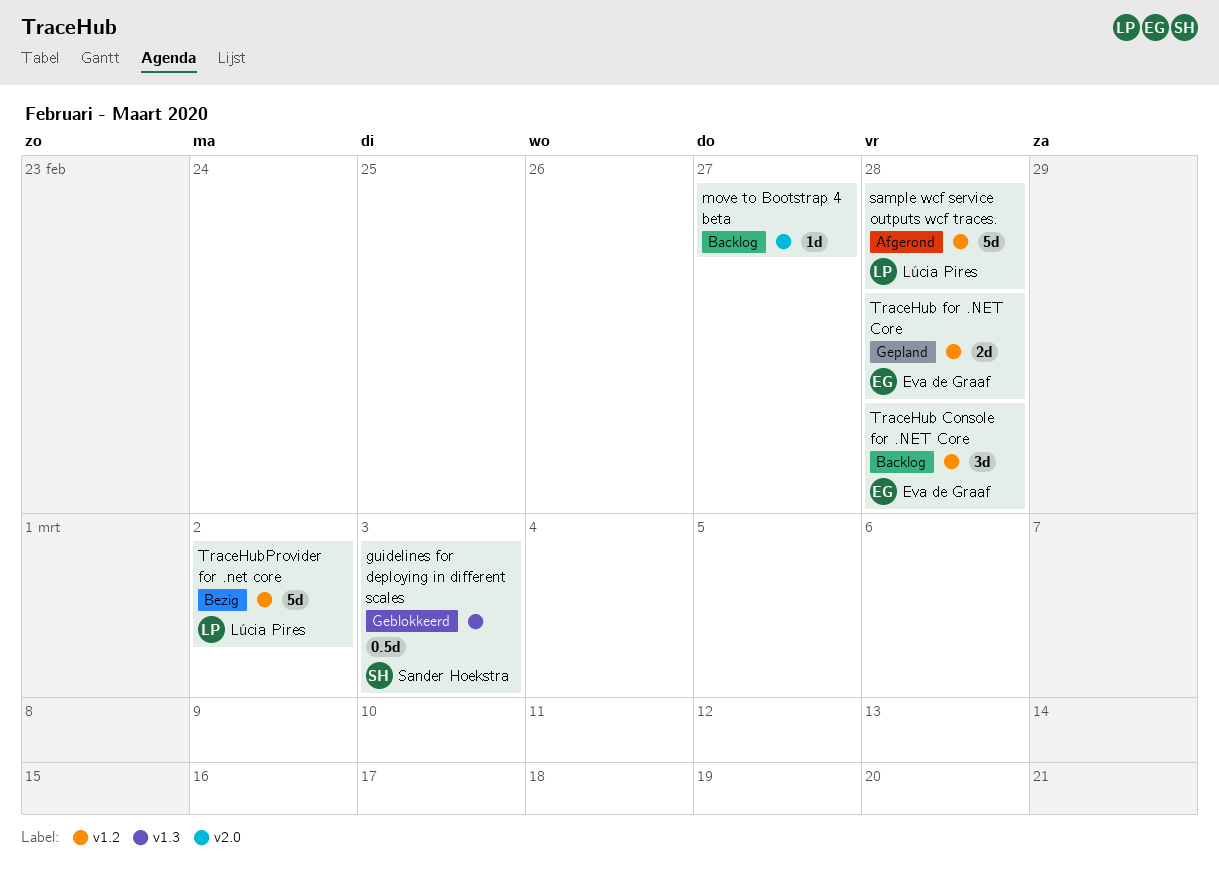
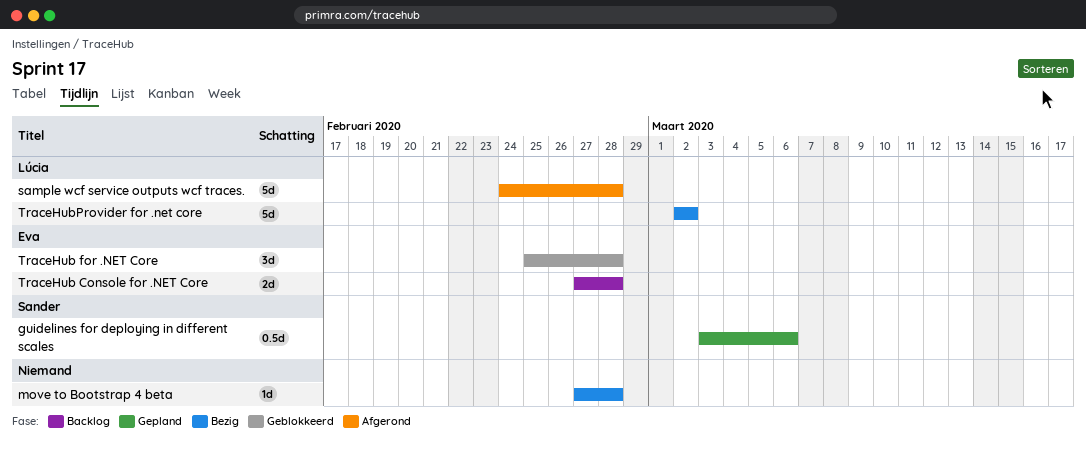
guidelines for deploying in different scales, status: Geblokkeerd -> Gepland
guidelines for deploying in different scales, due: Mar 3 -> Mar 6
move to Bootstrap 4 beta, status: Backlog -> Bezig
move to Bootstrap 4 beta, due: Feb 27 -> Feb 28
TraceHub Console for .NET Core, estimate: 3d -> 2d
TraceHub for .NET Core, status: Gepland -> Geblokkeerd
TraceHub for .NET Core, estimate: 2d -> 3d

